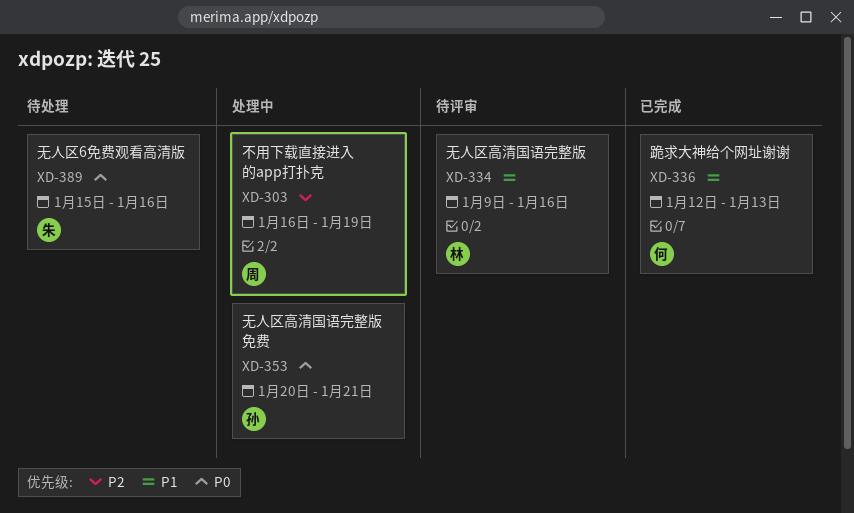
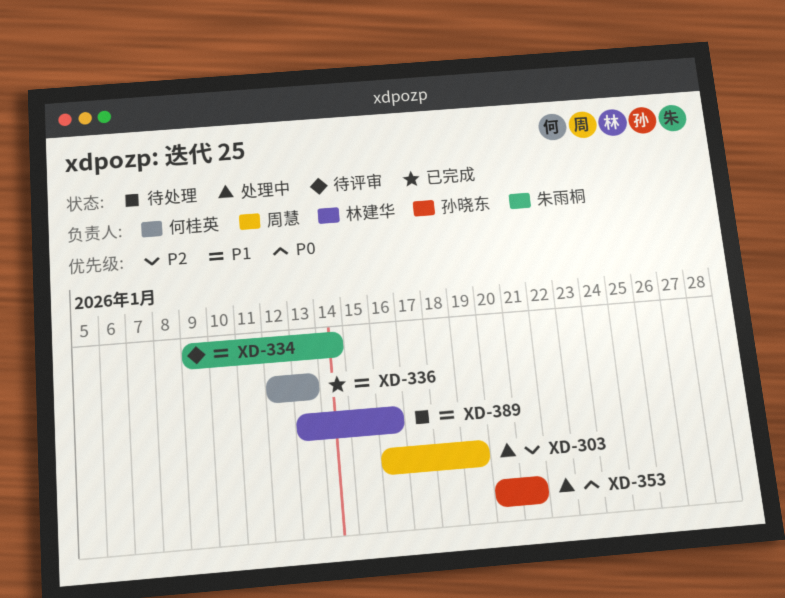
XD-334, owner: 林建华 -> 朱雨桐
XD-334, due: Jan 16 -> Jan 14
XD-389, owner: 朱雨桐 -> 林建华
XD-389, priority: P0 -> P1
XD-389, start: Jan 15 -> Jan 13

